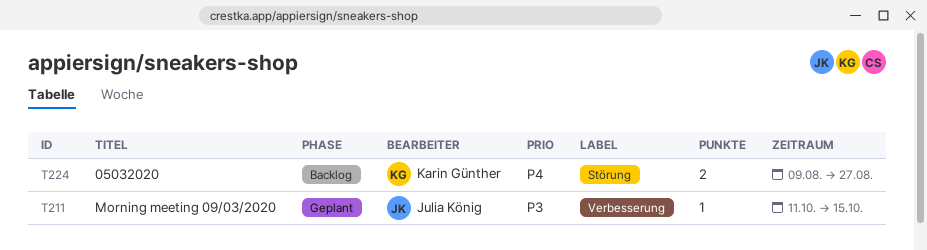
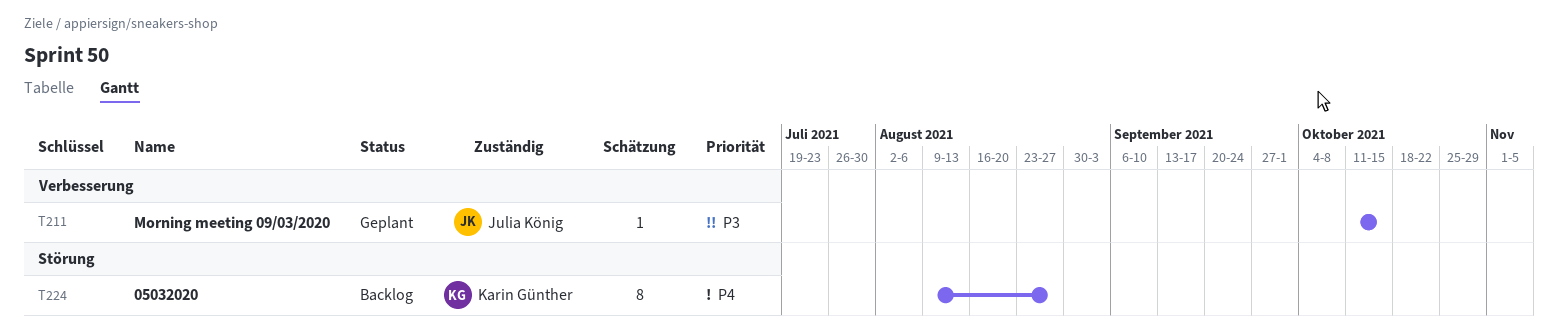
T224, estimate: 2 -> 8

